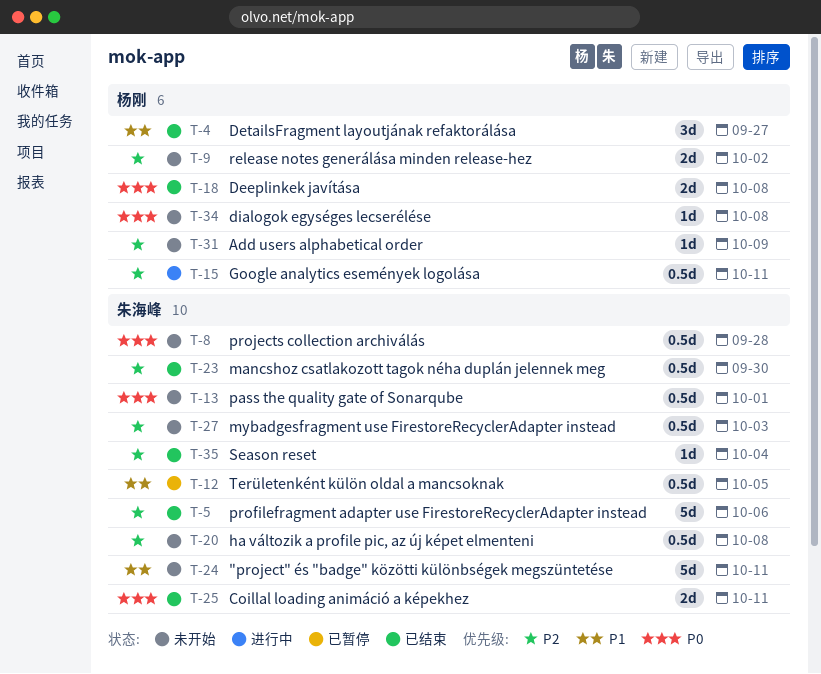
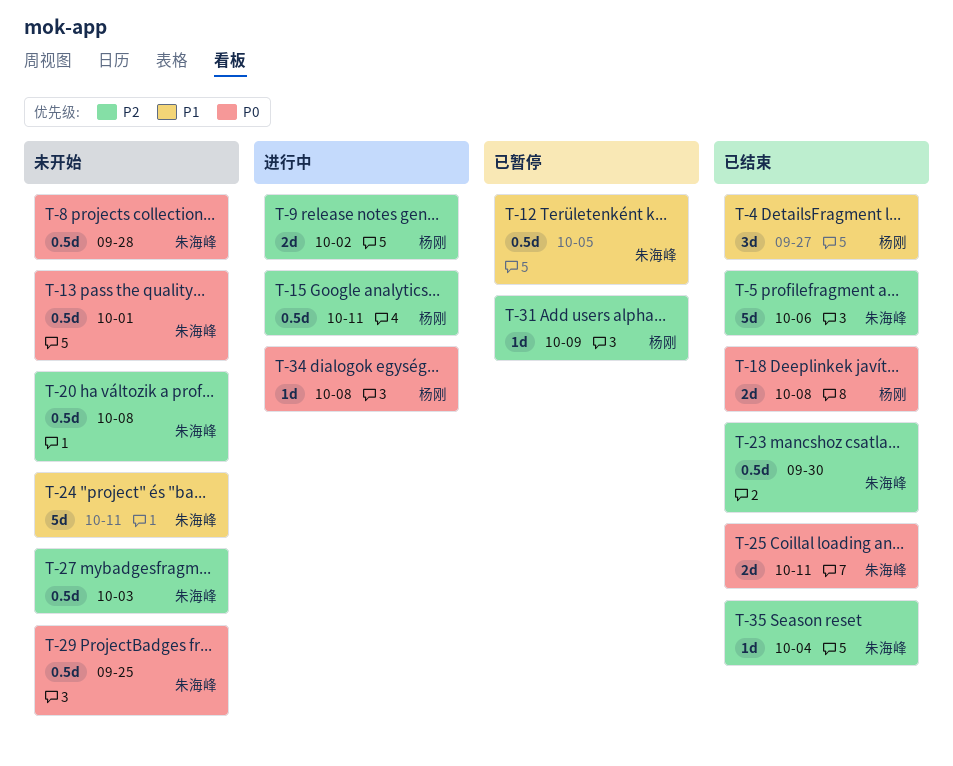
T-9, status: 未开始 -> 进行中
T-29: none -> present
T-31, status: 未开始 -> 已暂停
T-34, status: 未开始 -> 进行中

